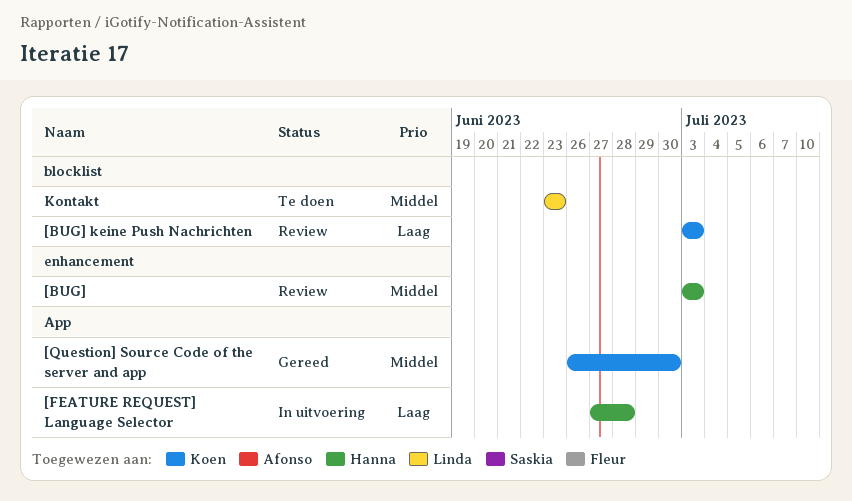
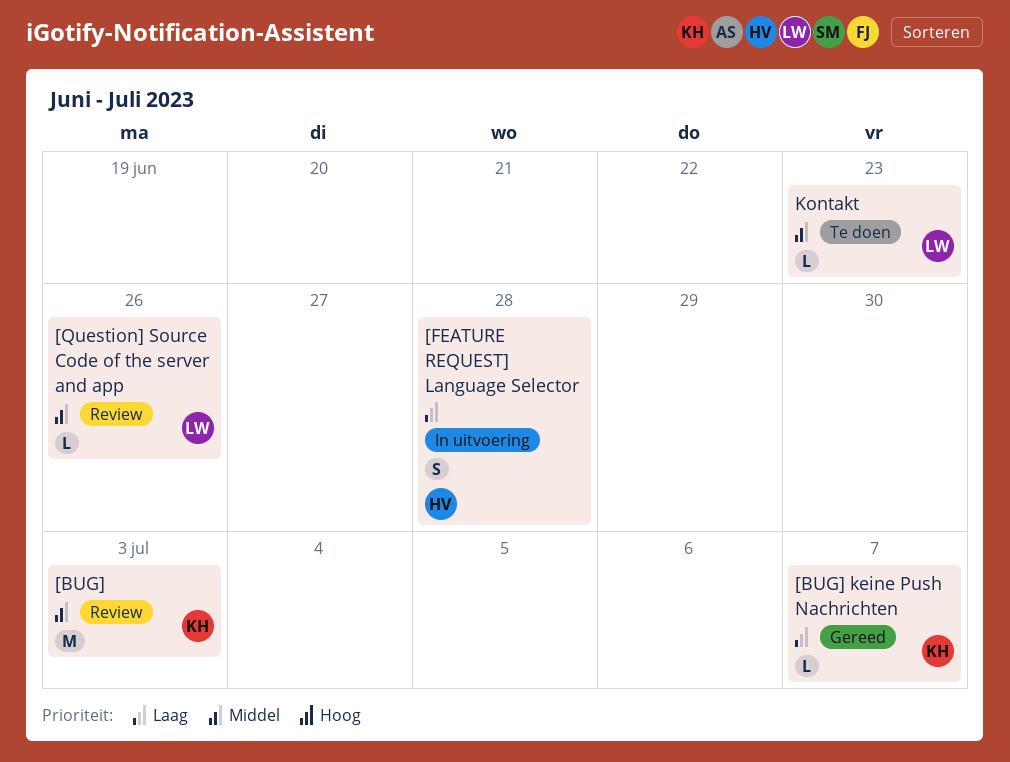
[BUG], owner: Hanna -> Koen
[BUG] keine Push Nachrichten, status: Review -> Gereed
[BUG] keine Push Nachrichten, due: Jul 3 -> Jul 7
[Question] Source Code of the server and app, status: Gereed -> Review
[Question] Source Code of the server and app, owner: Koen -> Linda
[Question] Source Code of the server and app, due: Jun 30 -> Jun 26

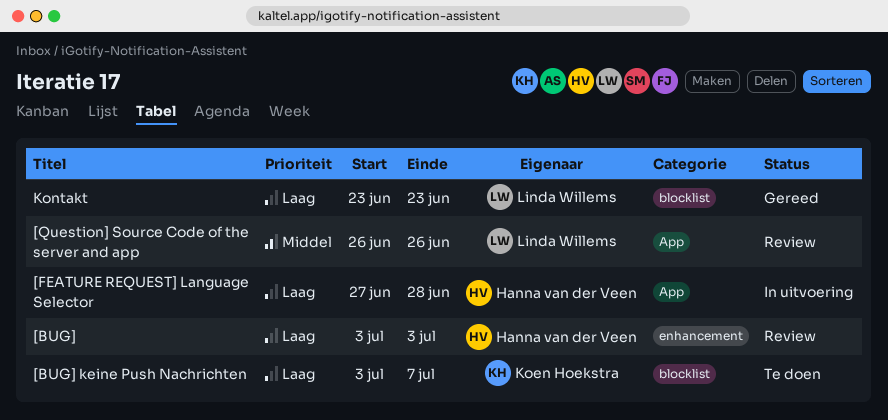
[BUG], owner: Koen Hoekstra -> Hanna van der Veen
[BUG], priority: Middel -> Laag
[BUG] keine Push Nachrichten, status: Gereed -> Te doen
Kontakt, status: Te doen -> Gereed
Kontakt, priority: Middel -> Laag

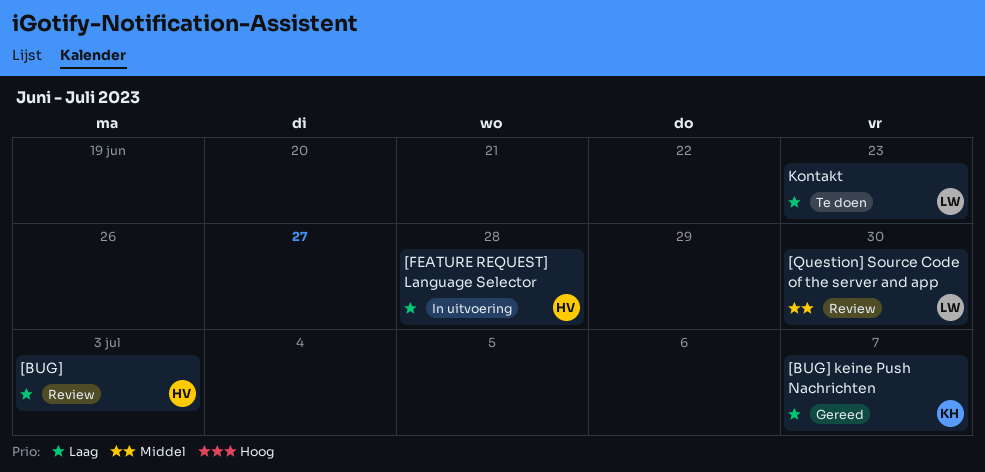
[BUG] keine Push Nachrichten, status: Te doen -> Gereed
[Question] Source Code of the server and app, due: Jun 26 -> Jun 30
Kontakt, status: Gereed -> Te doen

